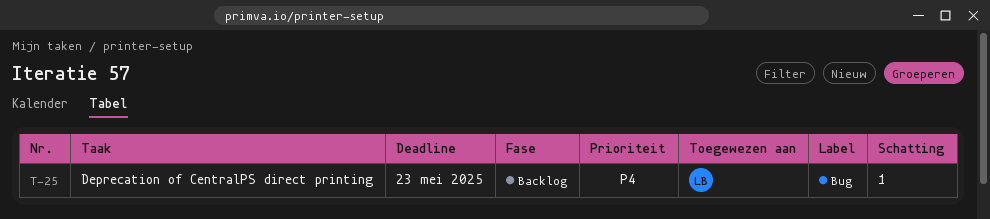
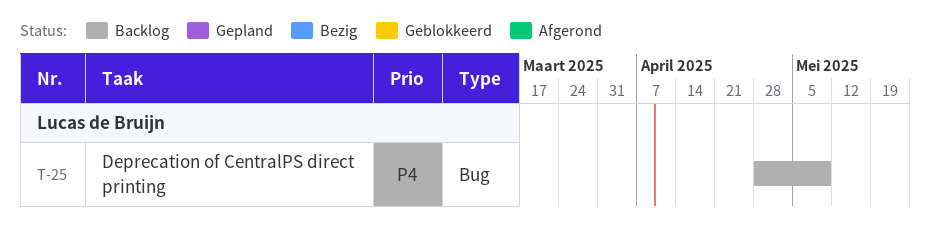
T-25, due: May 23 -> May 9

